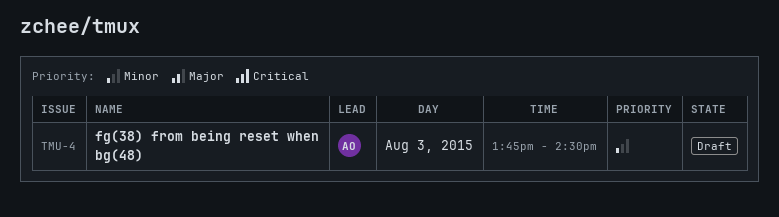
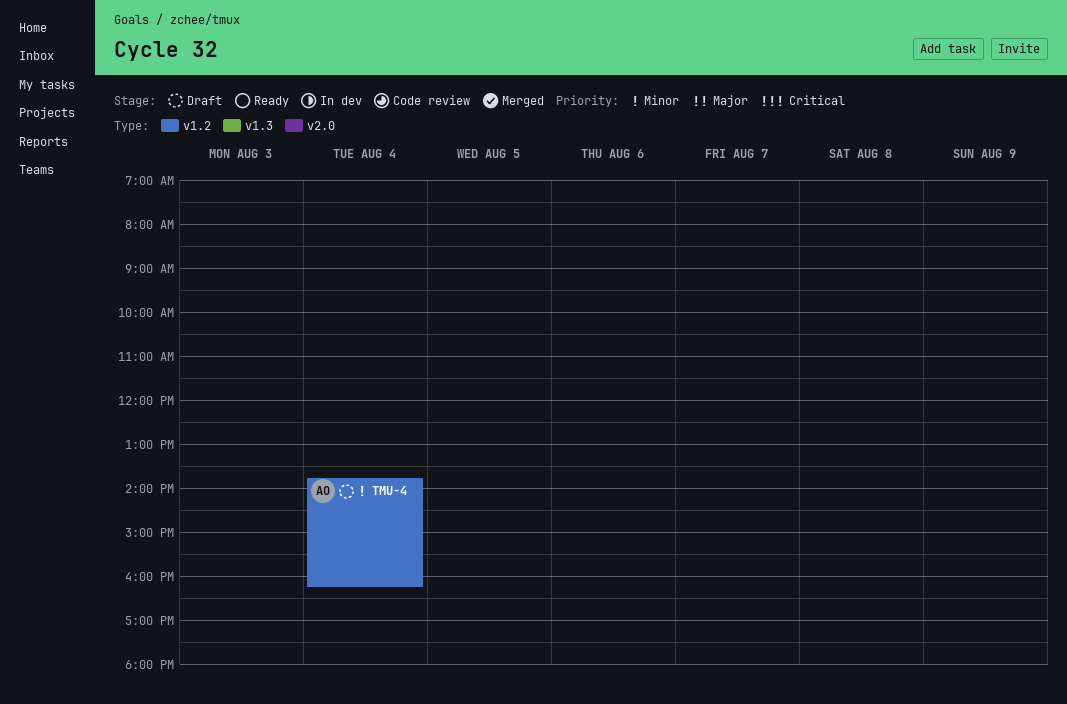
TMU-4, day: Aug 3 -> Aug 4
TMU-4, ends: 14:30 -> 16:15

